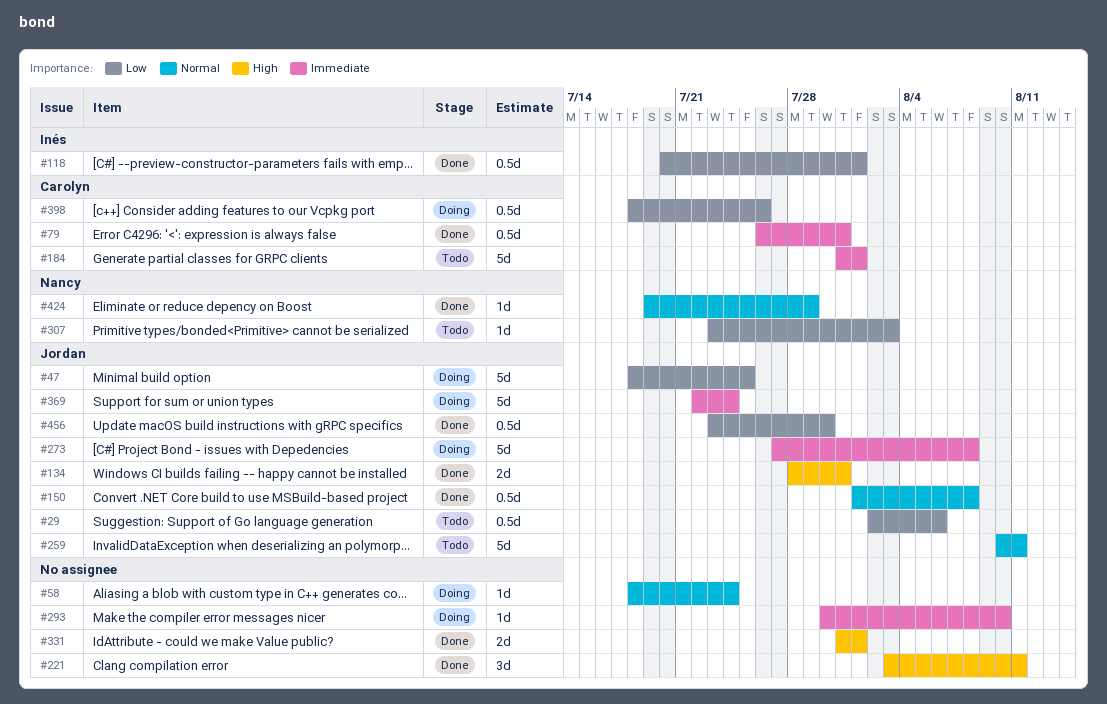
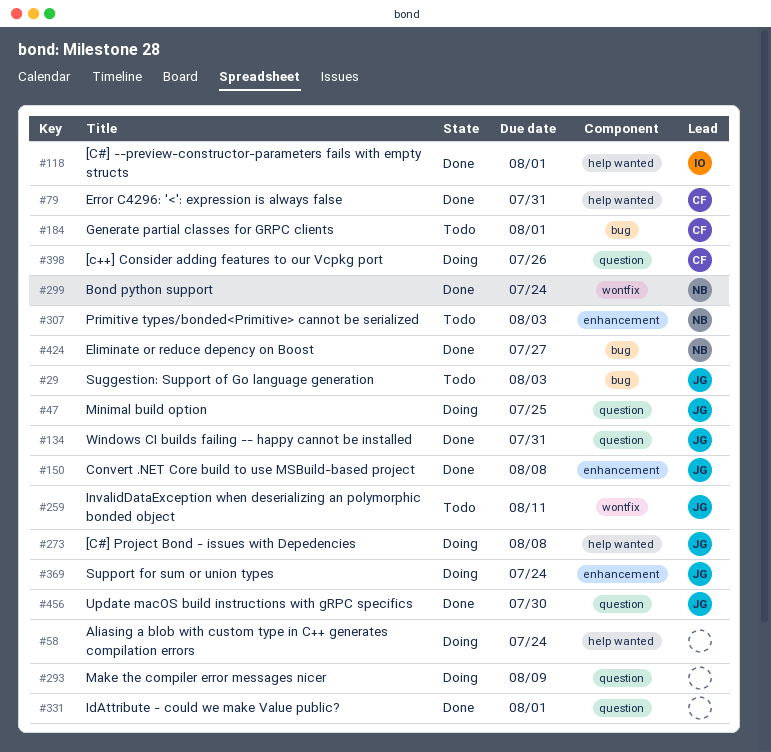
#29, due: Aug 6 -> Aug 3
#221: present -> none
#293, due: Aug 10 -> Aug 9
#299: none -> present
#424, due: Jul 29 -> Jul 27

